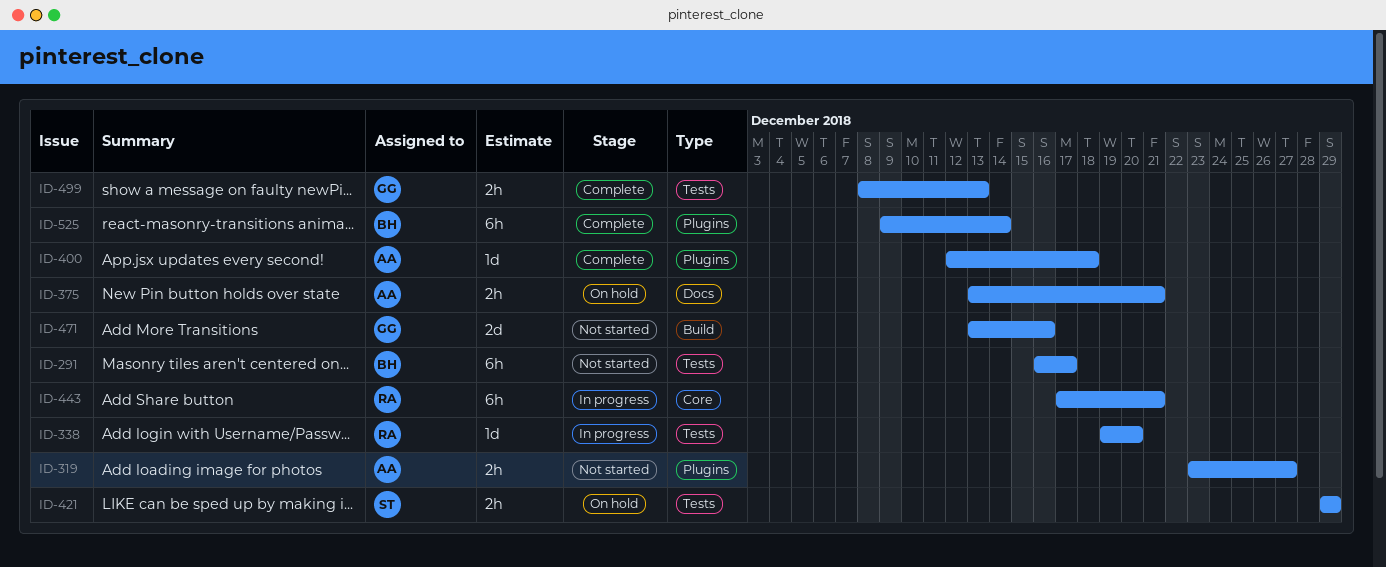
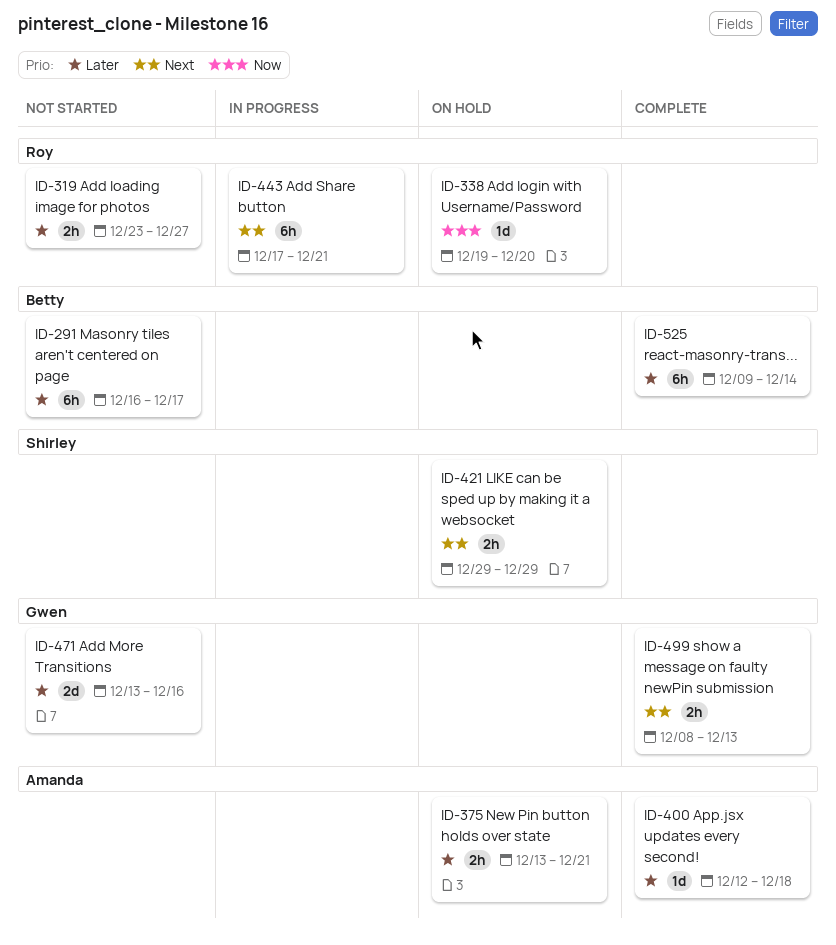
ID-319, owner: Amanda -> Roy
ID-338, status: In progress -> On hold

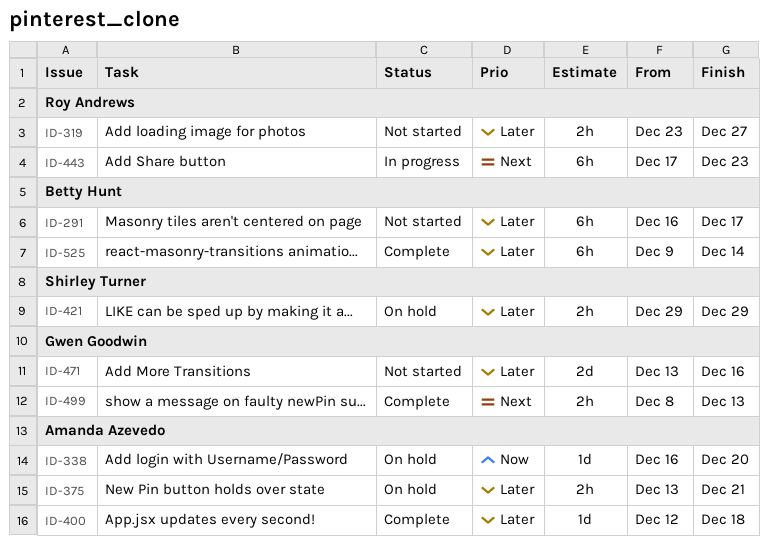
ID-338, owner: Roy Andrews -> Amanda Azevedo
ID-338, start: Dec 19 -> Dec 16
ID-421, priority: Next -> Later
ID-443, due: Dec 21 -> Dec 23

